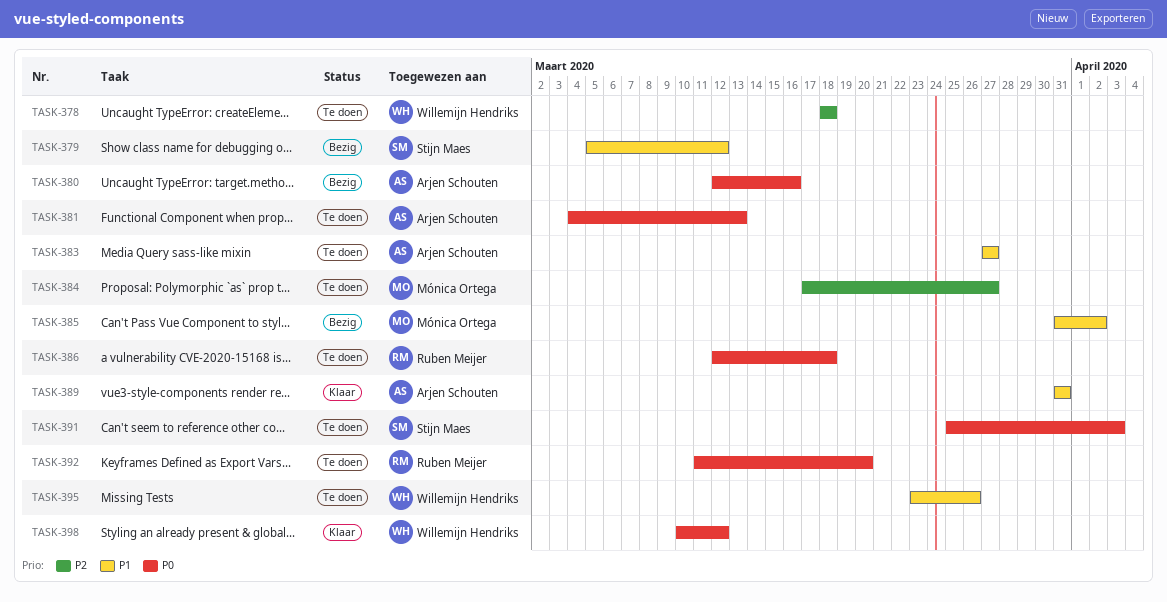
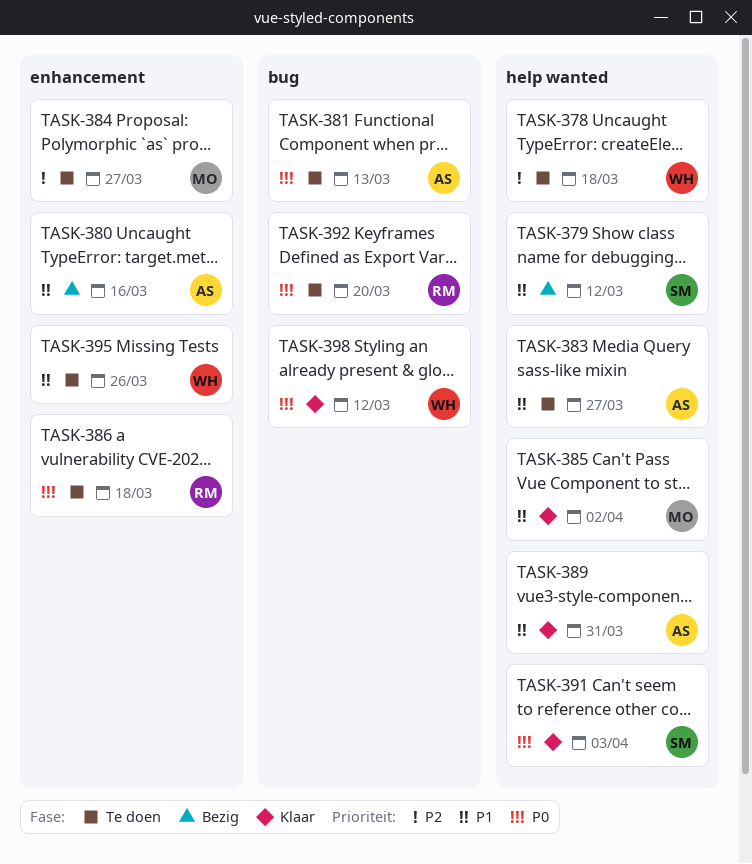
TASK-380, priority: P0 -> P1
TASK-385, status: Bezig -> Klaar
TASK-391, status: Te doen -> Klaar

